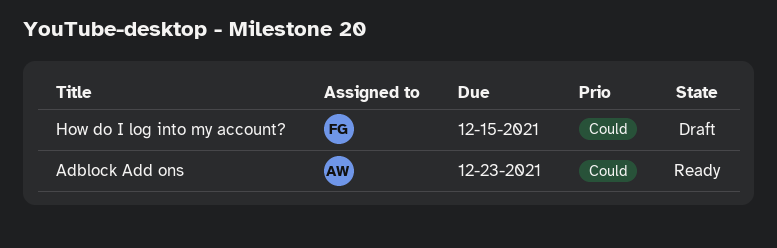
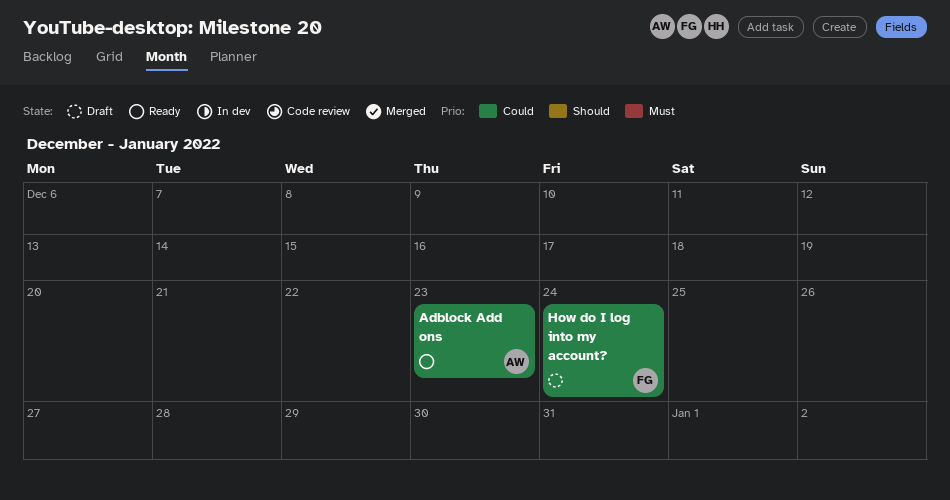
How do I log into my account?, due: Dec 15 -> Dec 24

